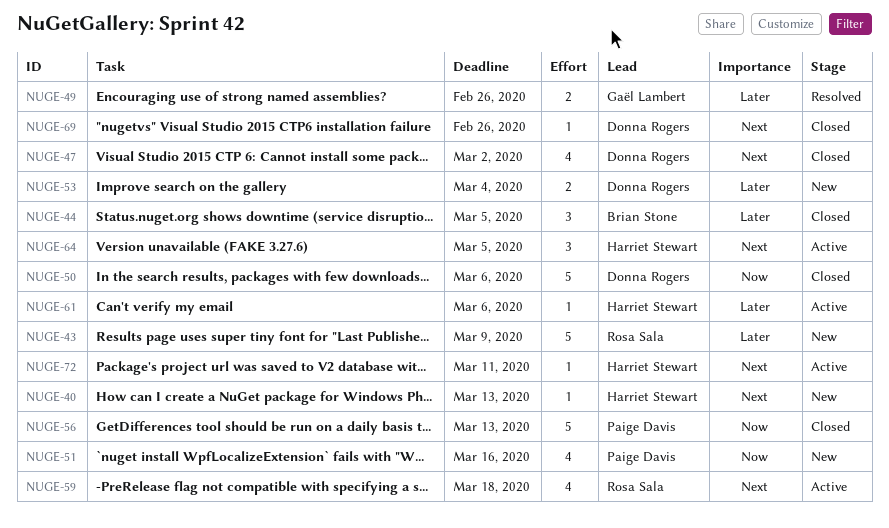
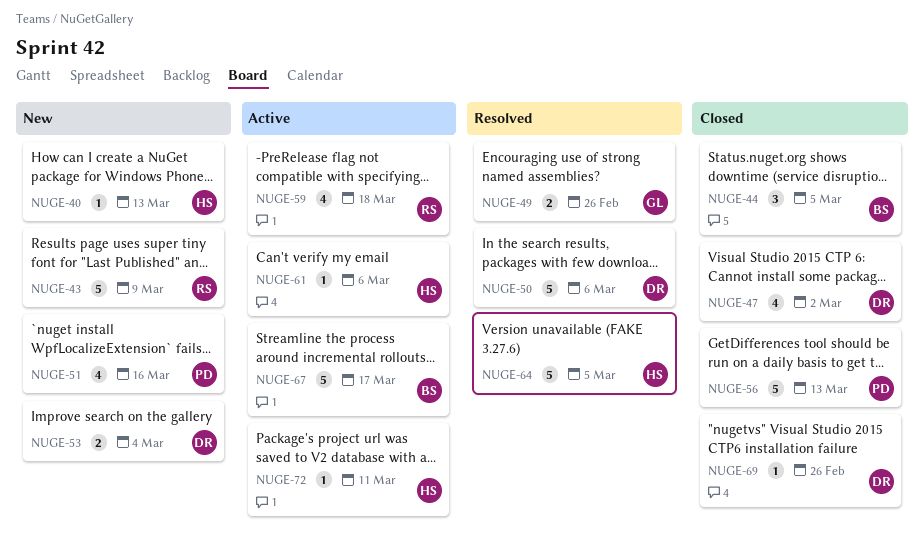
NUGE-50, status: Closed -> Resolved
NUGE-64, status: Active -> Resolved
NUGE-64, estimate: 3 -> 5
NUGE-67: none -> present

